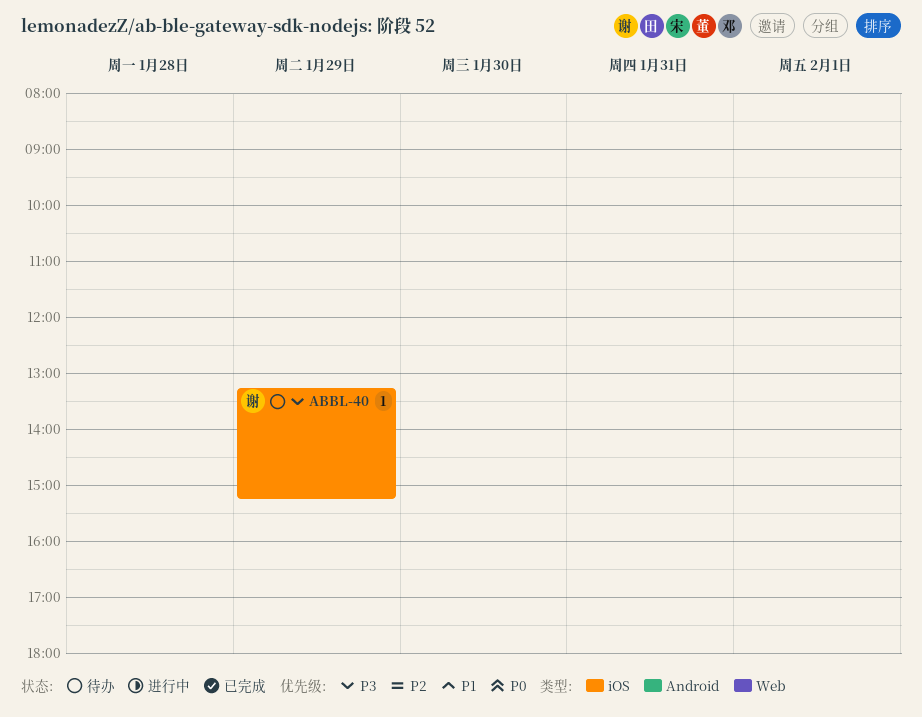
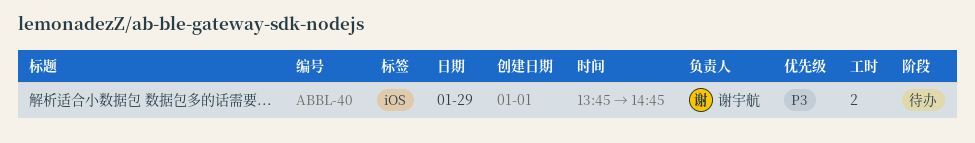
ABBL-40, estimate: 1 -> 2
ABBL-40, begins: 13:15 -> 13:45
ABBL-40, ends: 15:15 -> 14:45

